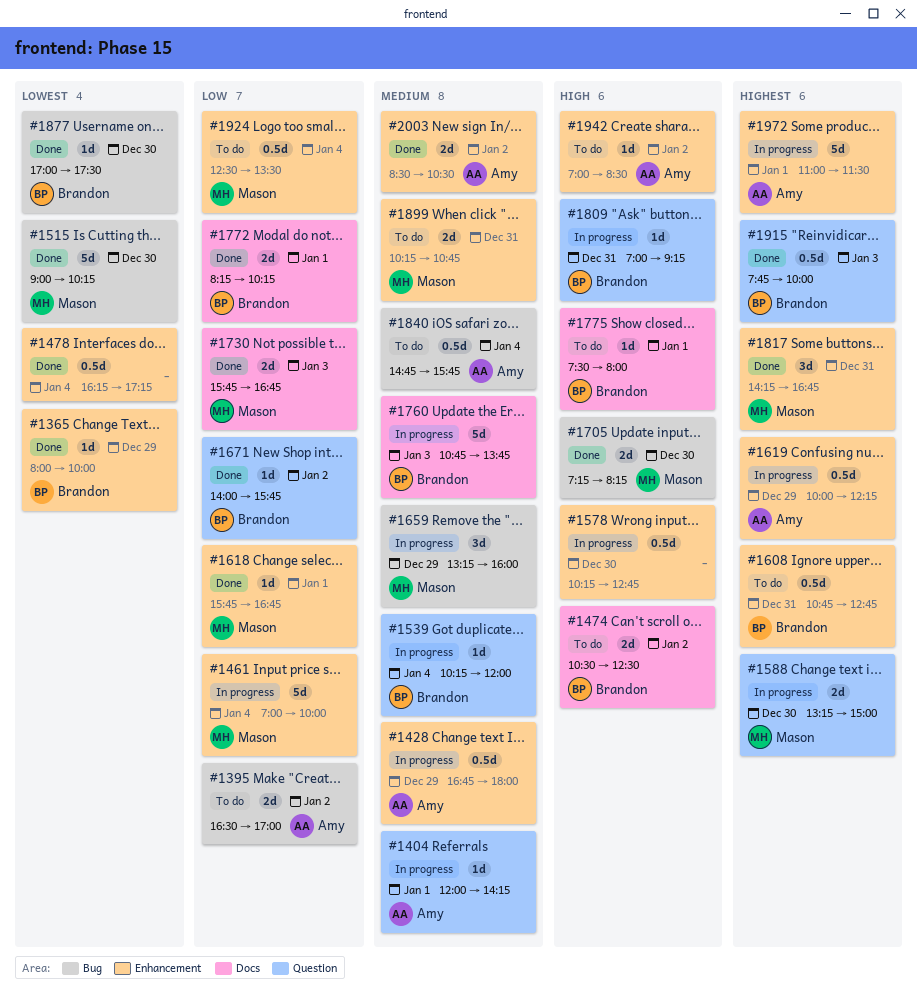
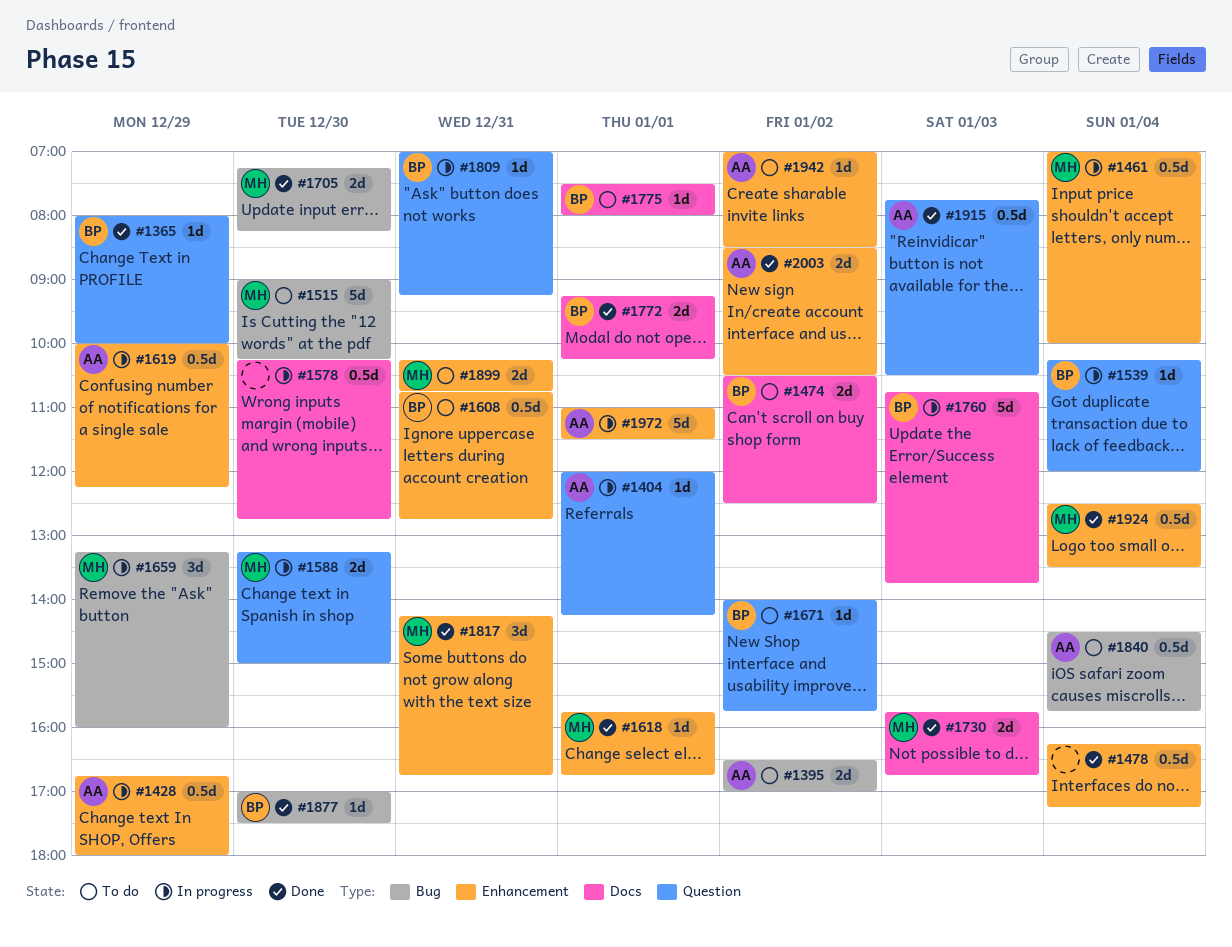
#1365, label: Enhancement -> Question
#1461, estimate: 5d -> 0.5d
#1515, status: Done -> To do
#1578, label: Enhancement -> Docs
#1671, status: Done -> To do
#1772, begins: 08:15 -> 09:15
#1840, begins: 14:45 -> 14:30
#1915, owner: Brandon -> Amy
#1915, ends: 10:00 -> 10:30
#1924, status: To do -> Done

